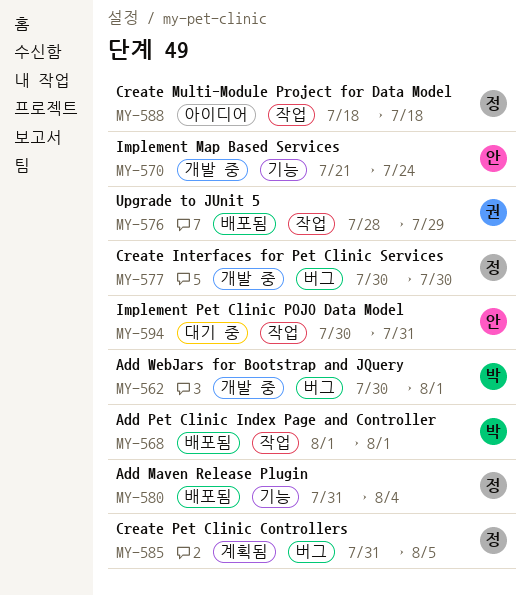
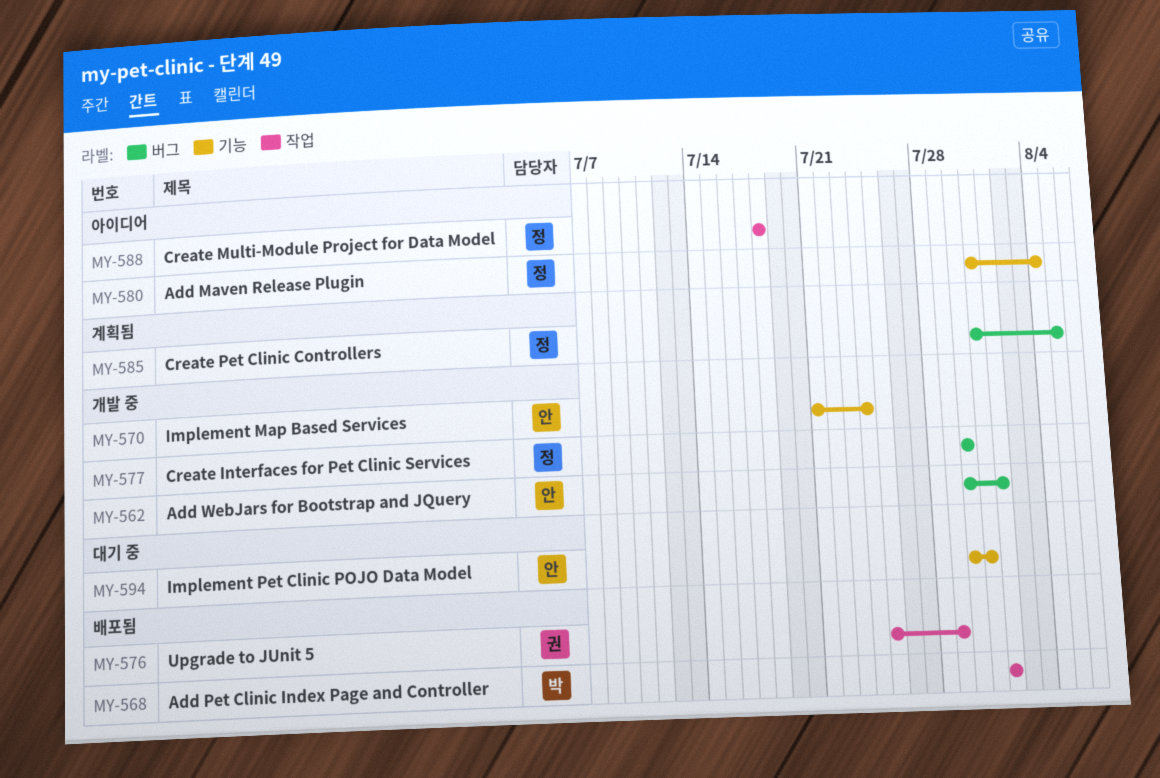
MY-562, owner: 박 -> 안
MY-576, start: Jul 28 -> Jul 25
MY-580, status: 배포됨 -> 아이디어
MY-594, label: 작업 -> 기능

